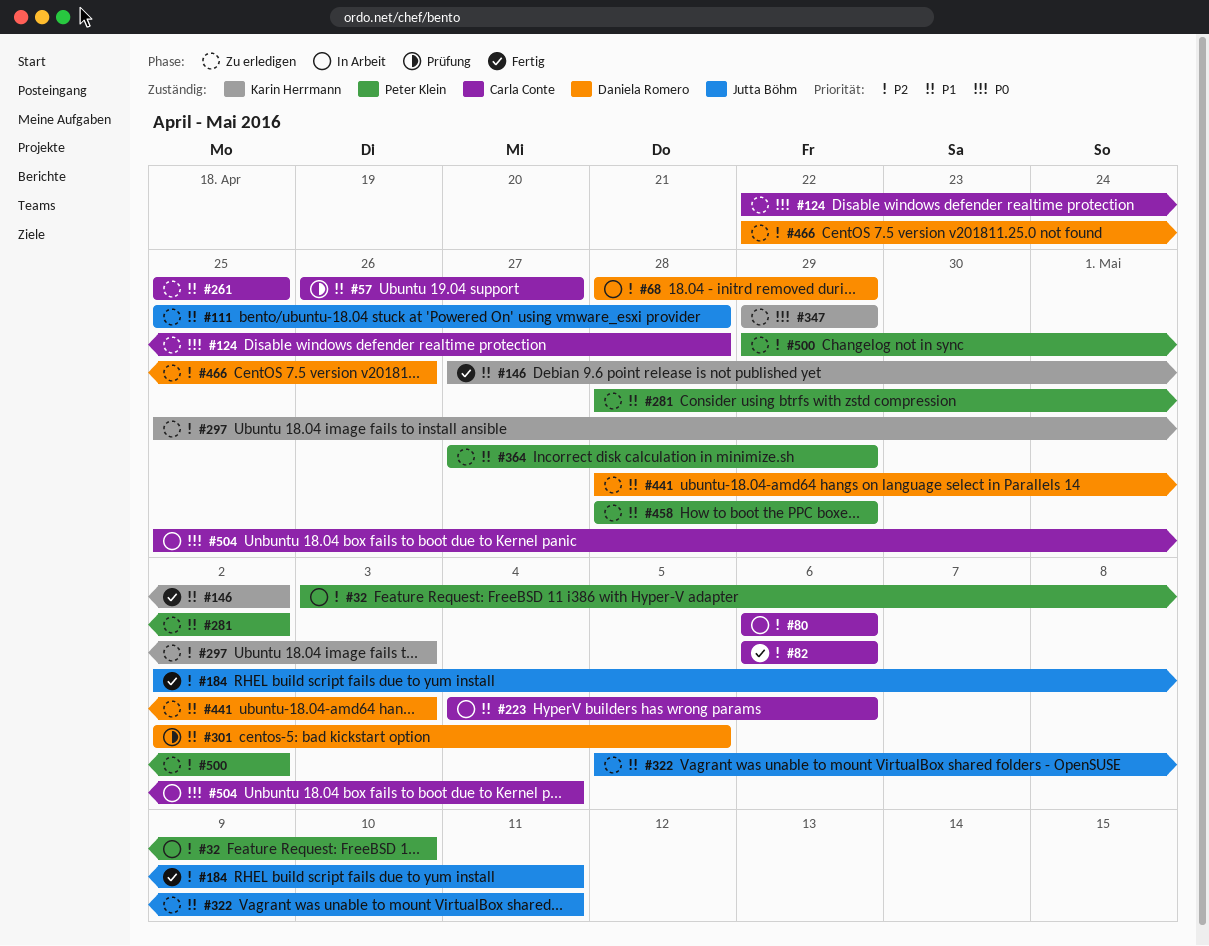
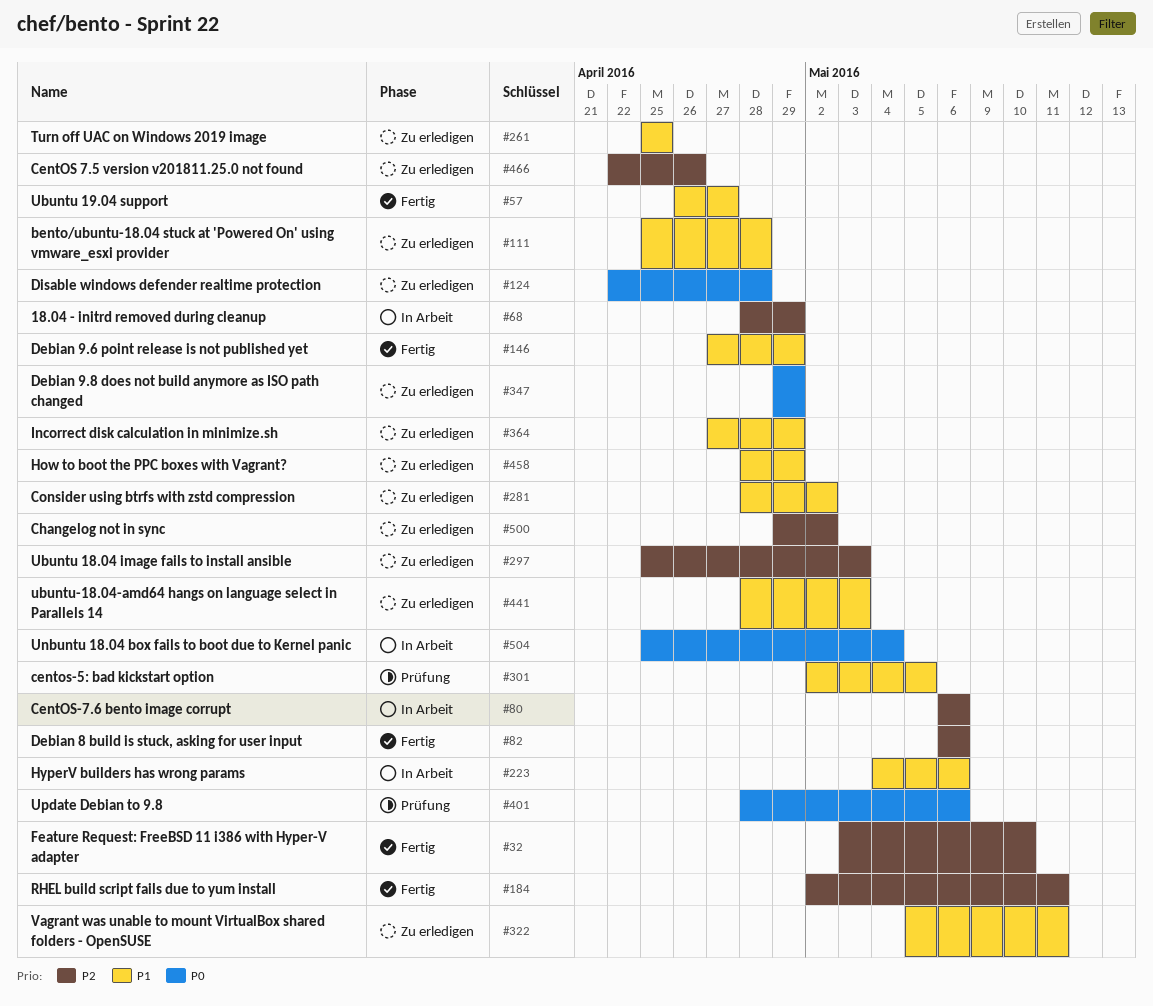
#32, status: In Arbeit -> Fertig
#57, status: Prüfung -> Fertig
#146, due: May 2 -> Apr 29
#401: none -> present

